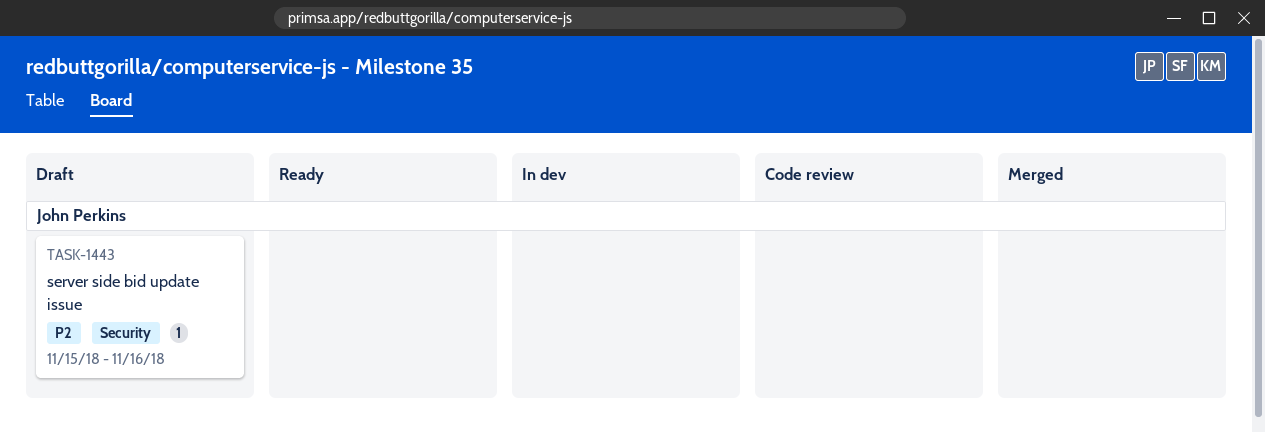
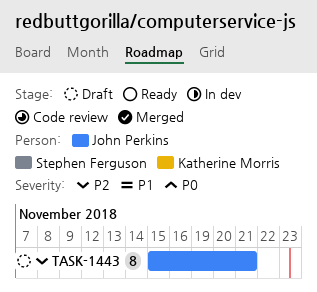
TASK-1443, estimate: 1 -> 8
TASK-1443, due: Nov 16 -> Nov 21

